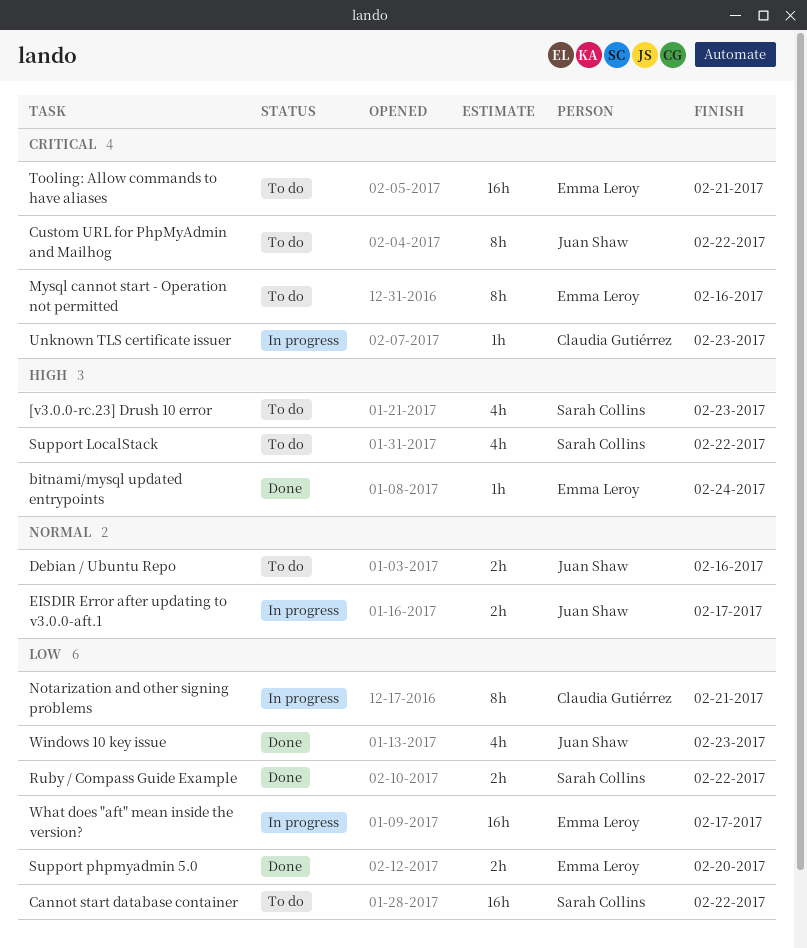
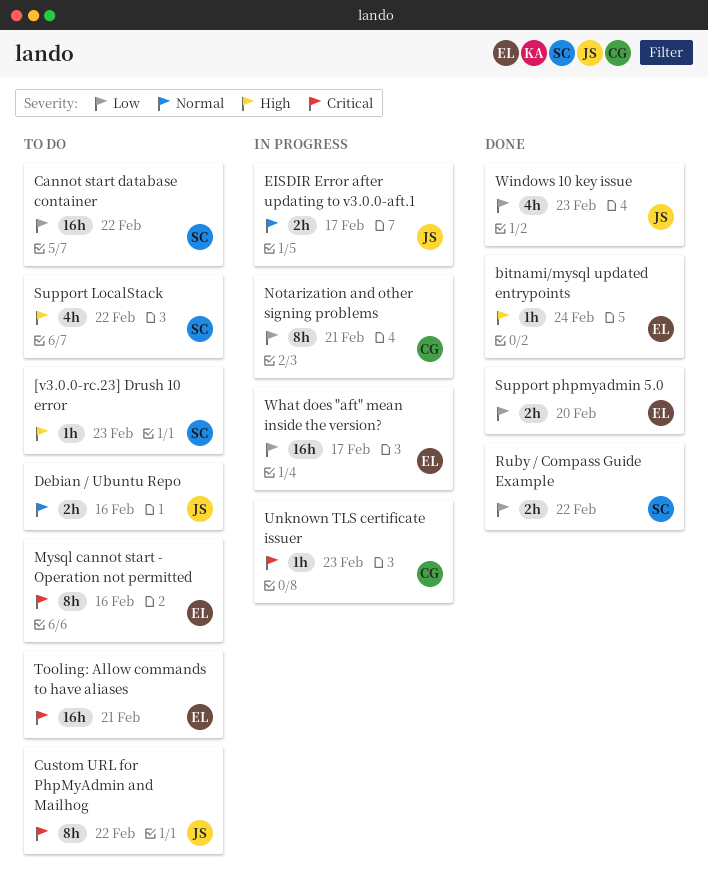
[v3.0.0-rc.23] Drush 10 error, estimate: 4h -> 1h

